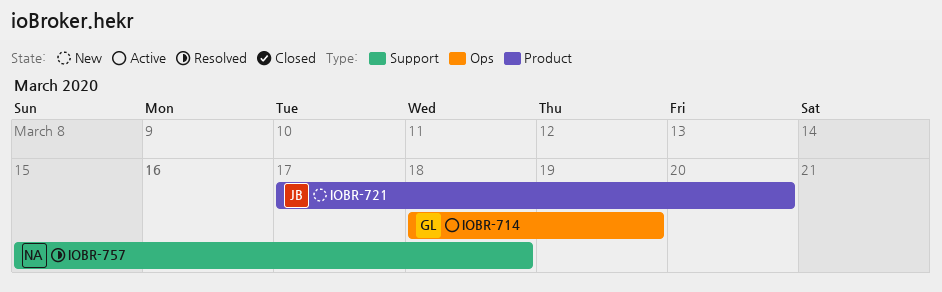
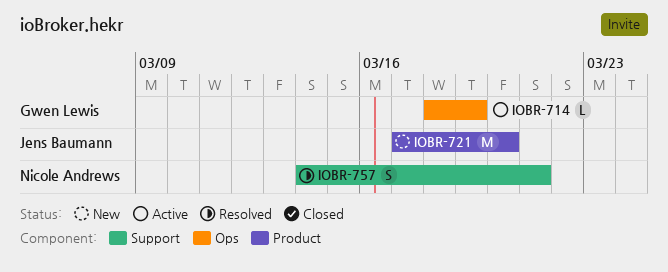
IOBR-757, start: Mar 15 -> Mar 14
IOBR-757, due: Mar 18 -> Mar 21

